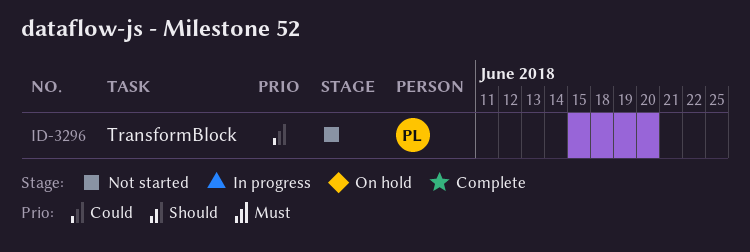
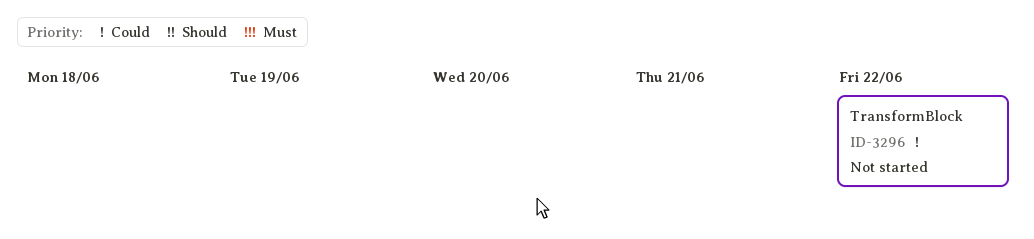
ID-3296, due: Jun 20 -> Jun 22

